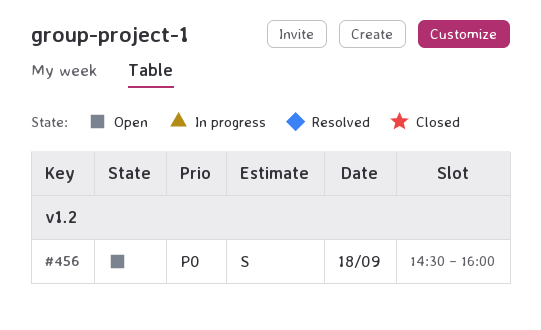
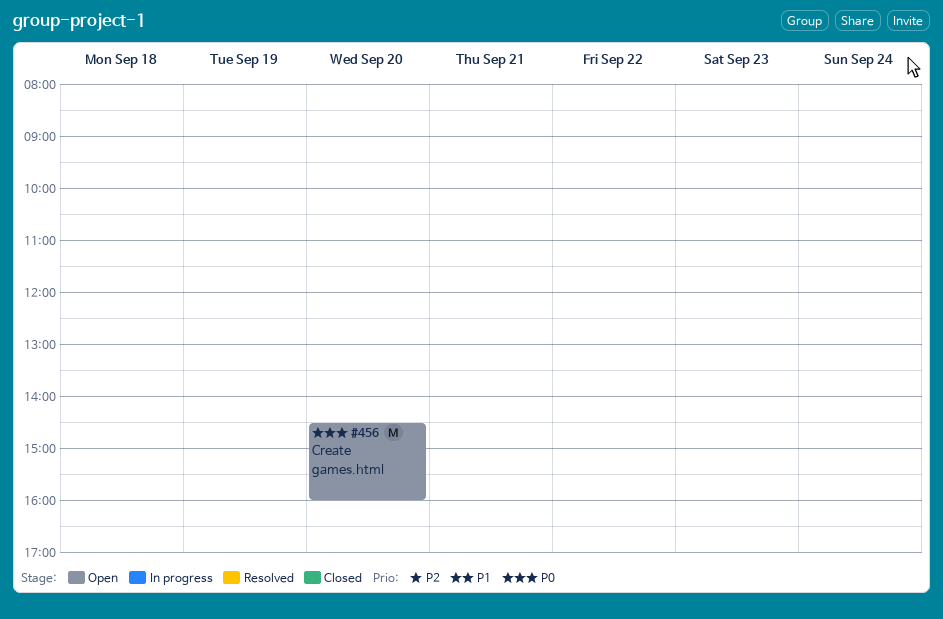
#456, estimate: S -> M
#456, day: Sep 18 -> Sep 20

